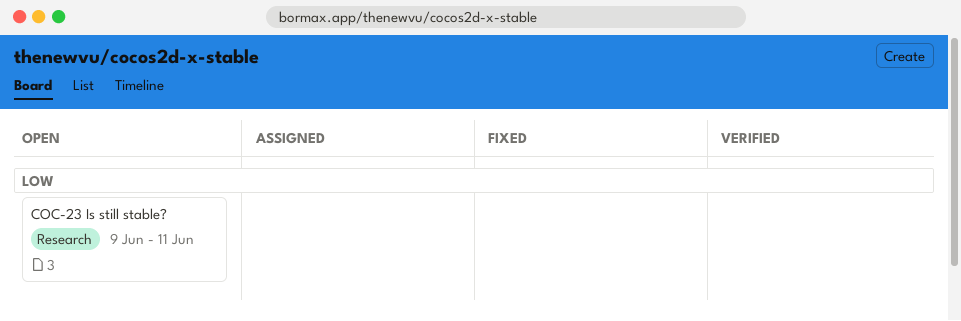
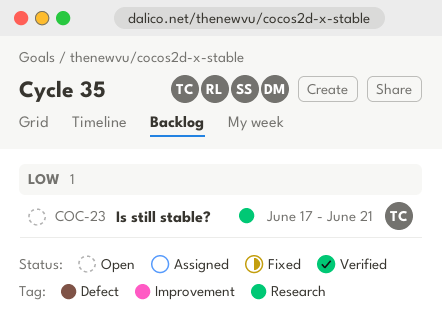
COC-23, start: Jun 9 -> Jun 17
COC-23, due: Jun 11 -> Jun 21

